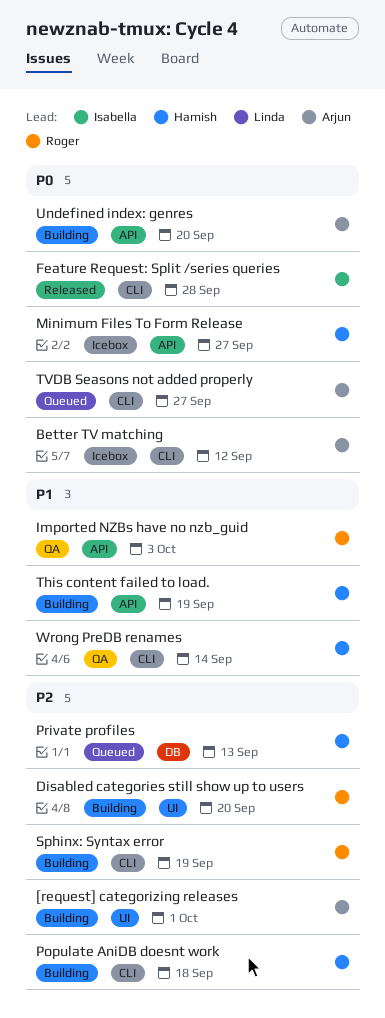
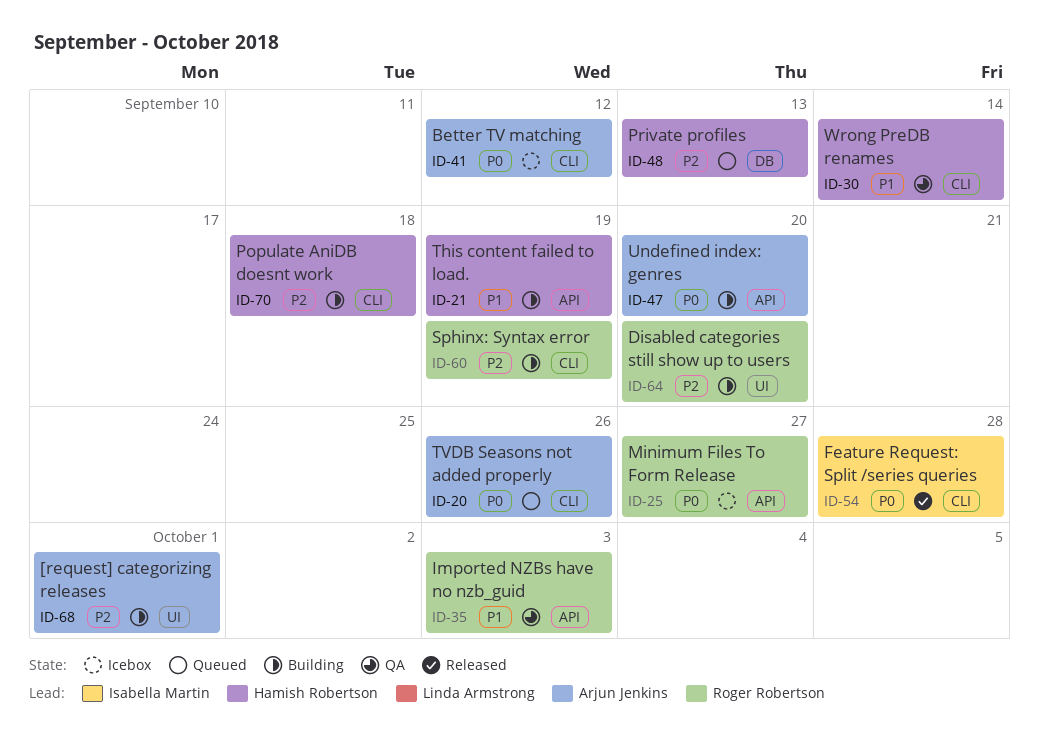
Minimum Files To Form Release, owner: Hamish Robertson -> Roger Robertson
TVDB Seasons not added properly, due: Sep 27 -> Sep 26

